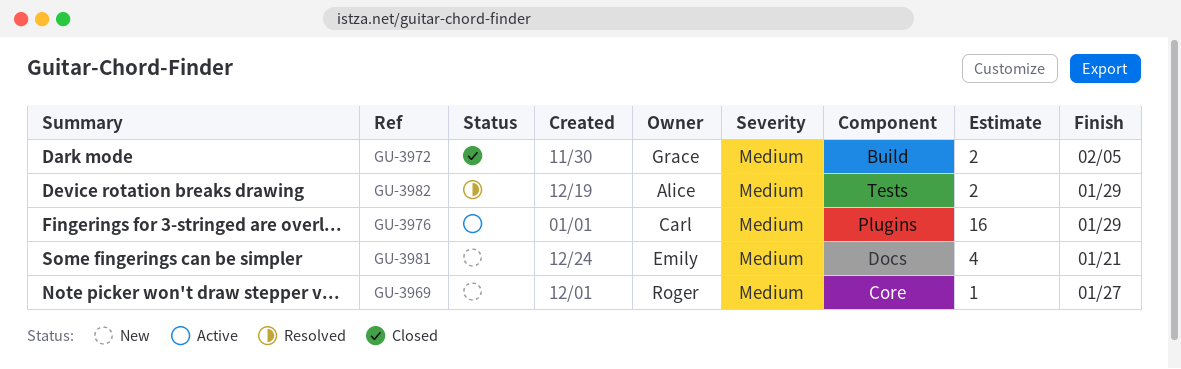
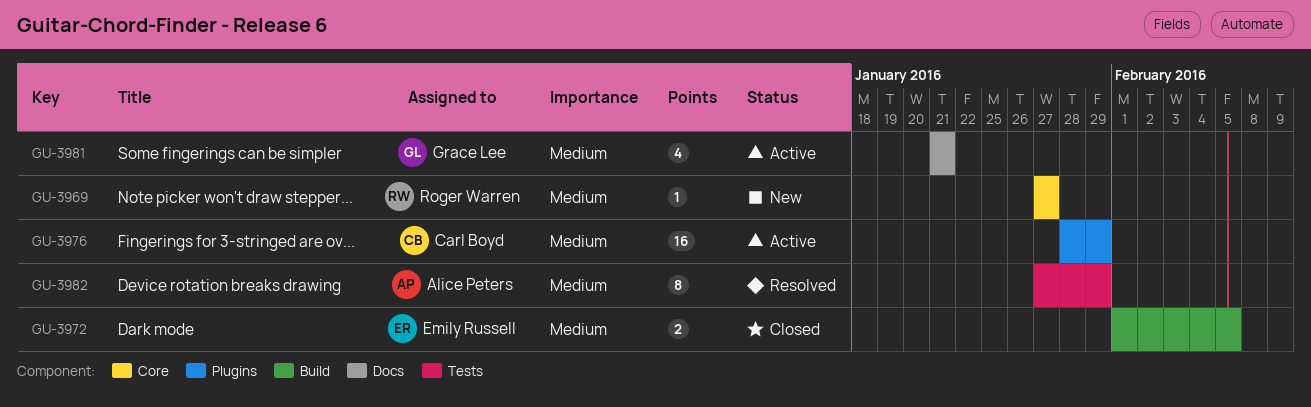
GU-3972, owner: Grace Lee -> Emily Russell
GU-3981, status: New -> Active
GU-3981, owner: Emily Russell -> Grace Lee
GU-3982, estimate: 2 -> 8

